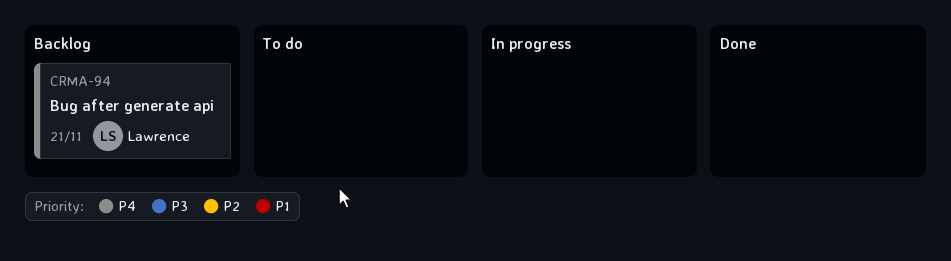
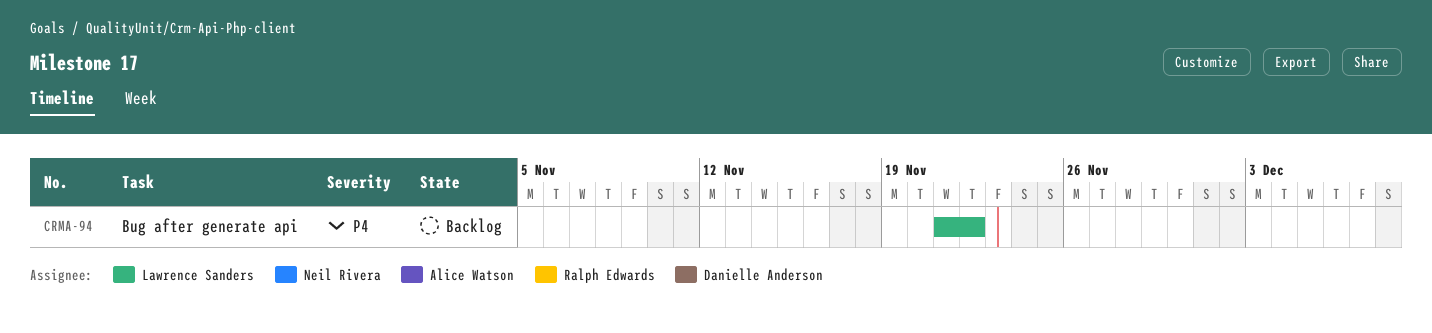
CRMA-94, due: Nov 21 -> Nov 22

